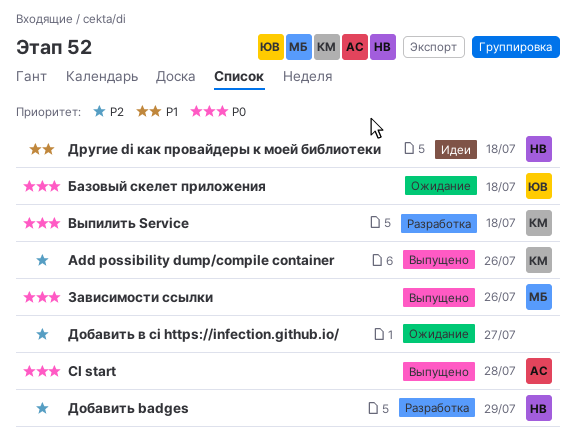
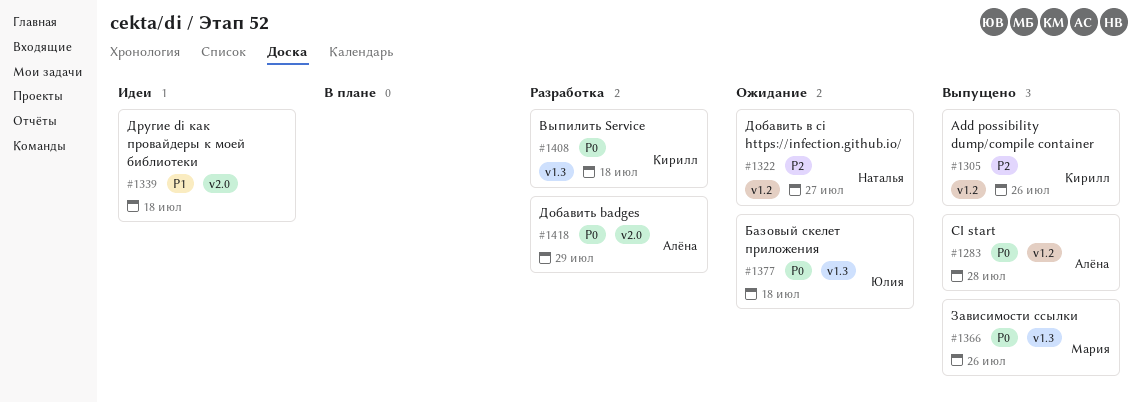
Добавить badges, owner: Наталья -> Алёна
Добавить badges, priority: P2 -> P0
Добавить в ci https://infection.github.io/, owner: none -> Наталья
Другие di как провайдеры к моей библиотеки, owner: Наталья -> none

